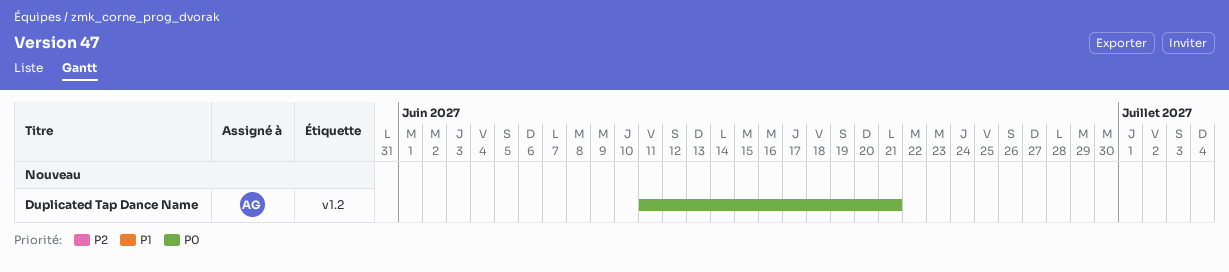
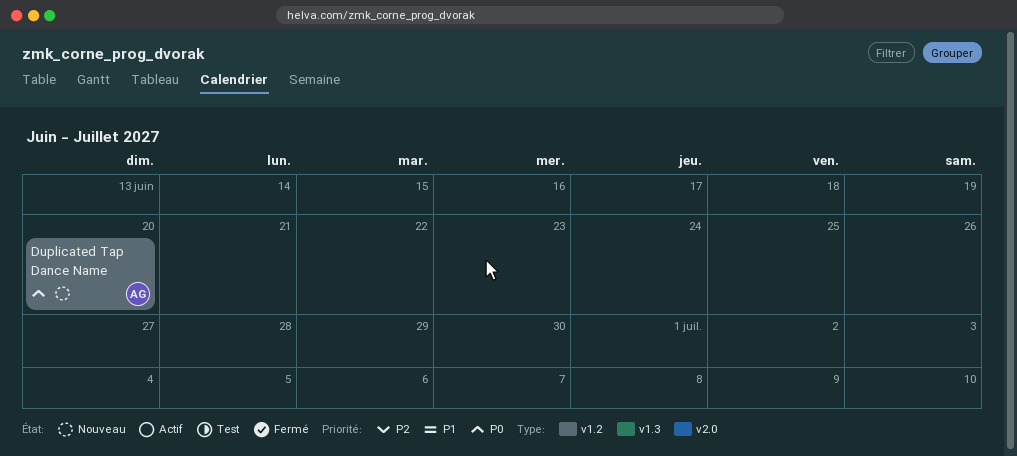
Duplicated Tap Dance Name, due: Jun 21 -> Jun 20

